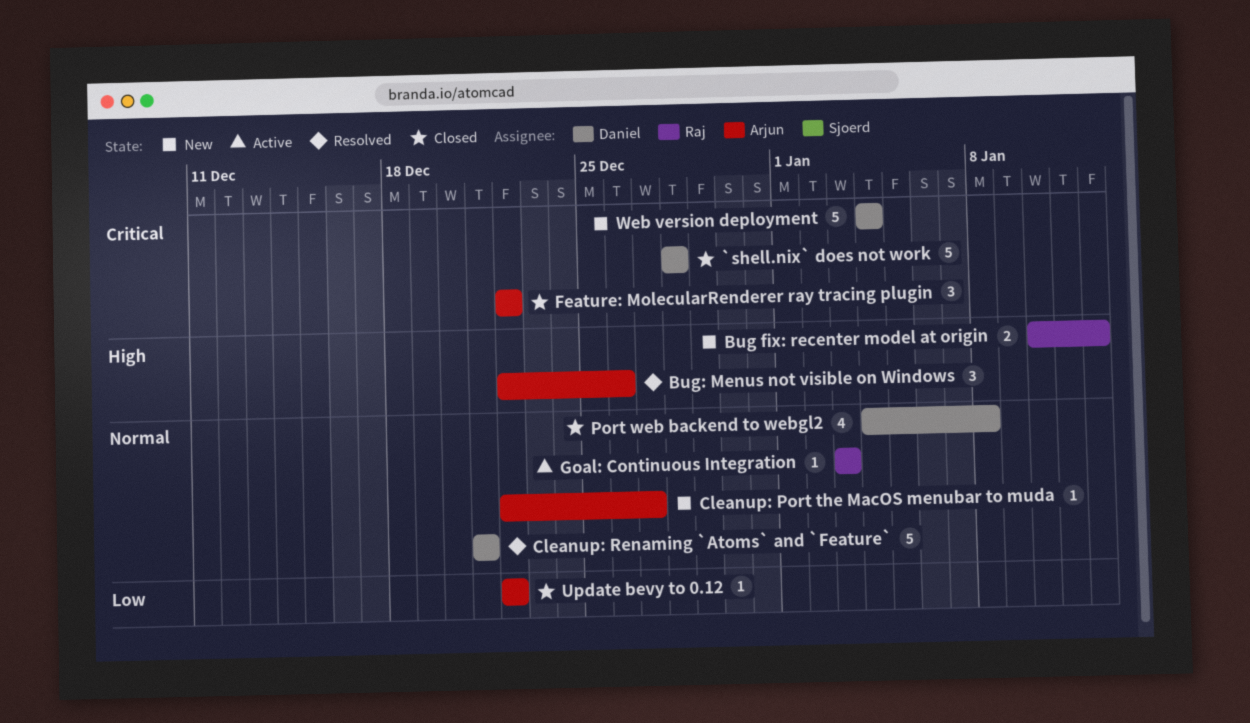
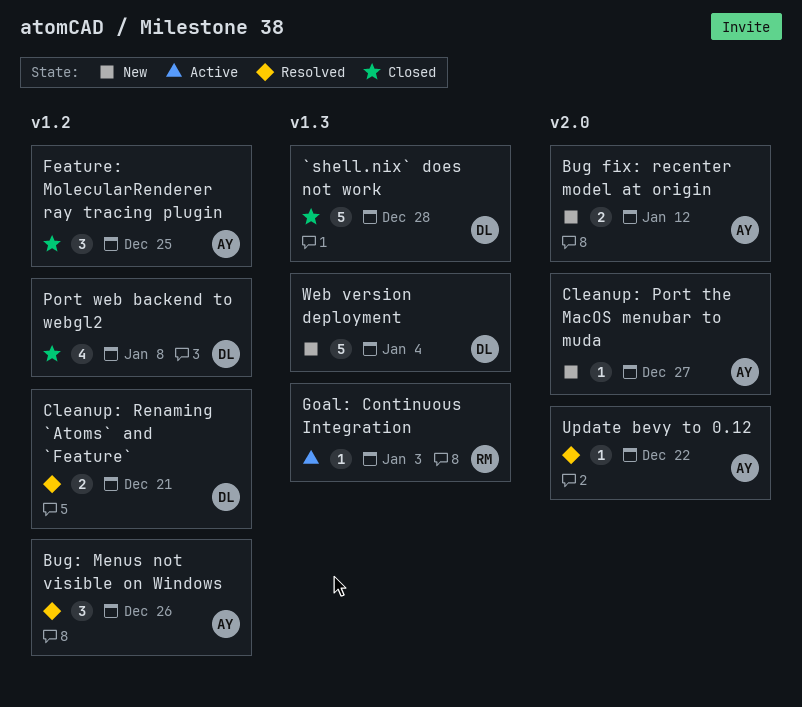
Bug fix: recenter model at origin, owner: Raj -> Arjun
Cleanup: Renaming `Atoms` and `Feature`, estimate: 5 -> 2
Feature: MolecularRenderer ray tracing plugin, due: Dec 22 -> Dec 25
Update bevy to 0.12, status: Closed -> Resolved

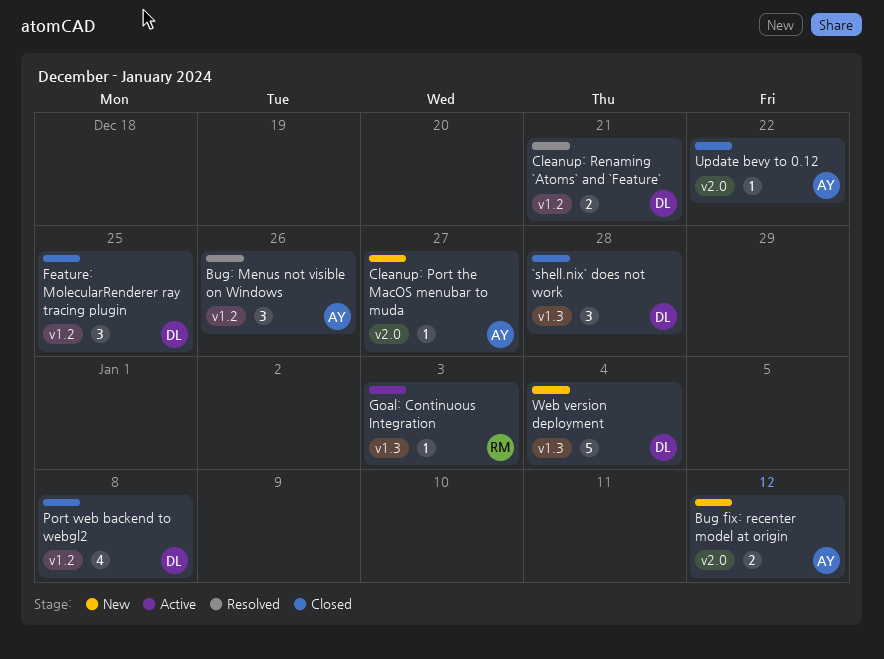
`shell.nix` does not work, estimate: 5 -> 3
Feature: MolecularRenderer ray tracing plugin, owner: AY -> DL
Update bevy to 0.12, status: Resolved -> Closed

